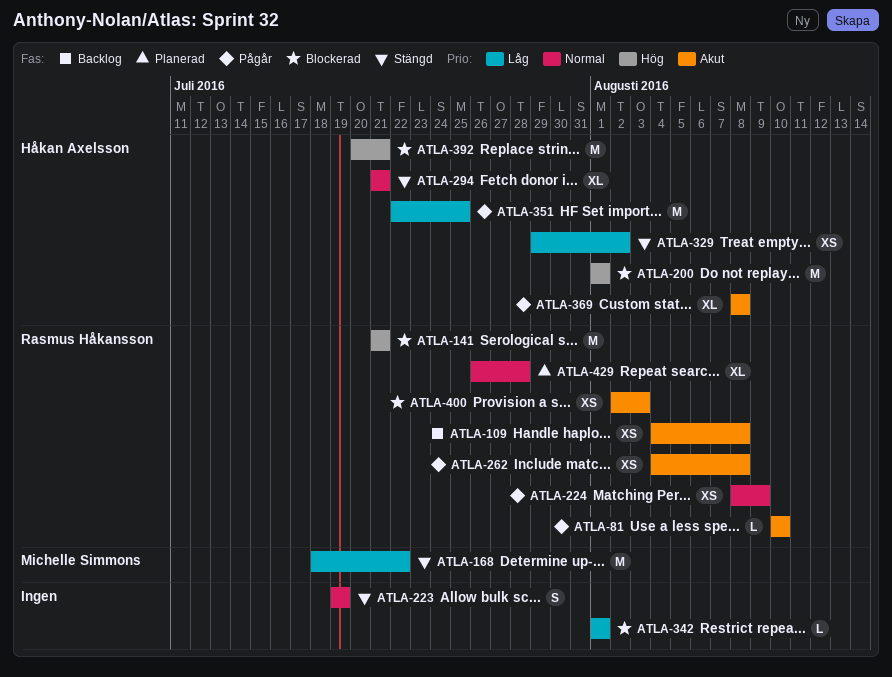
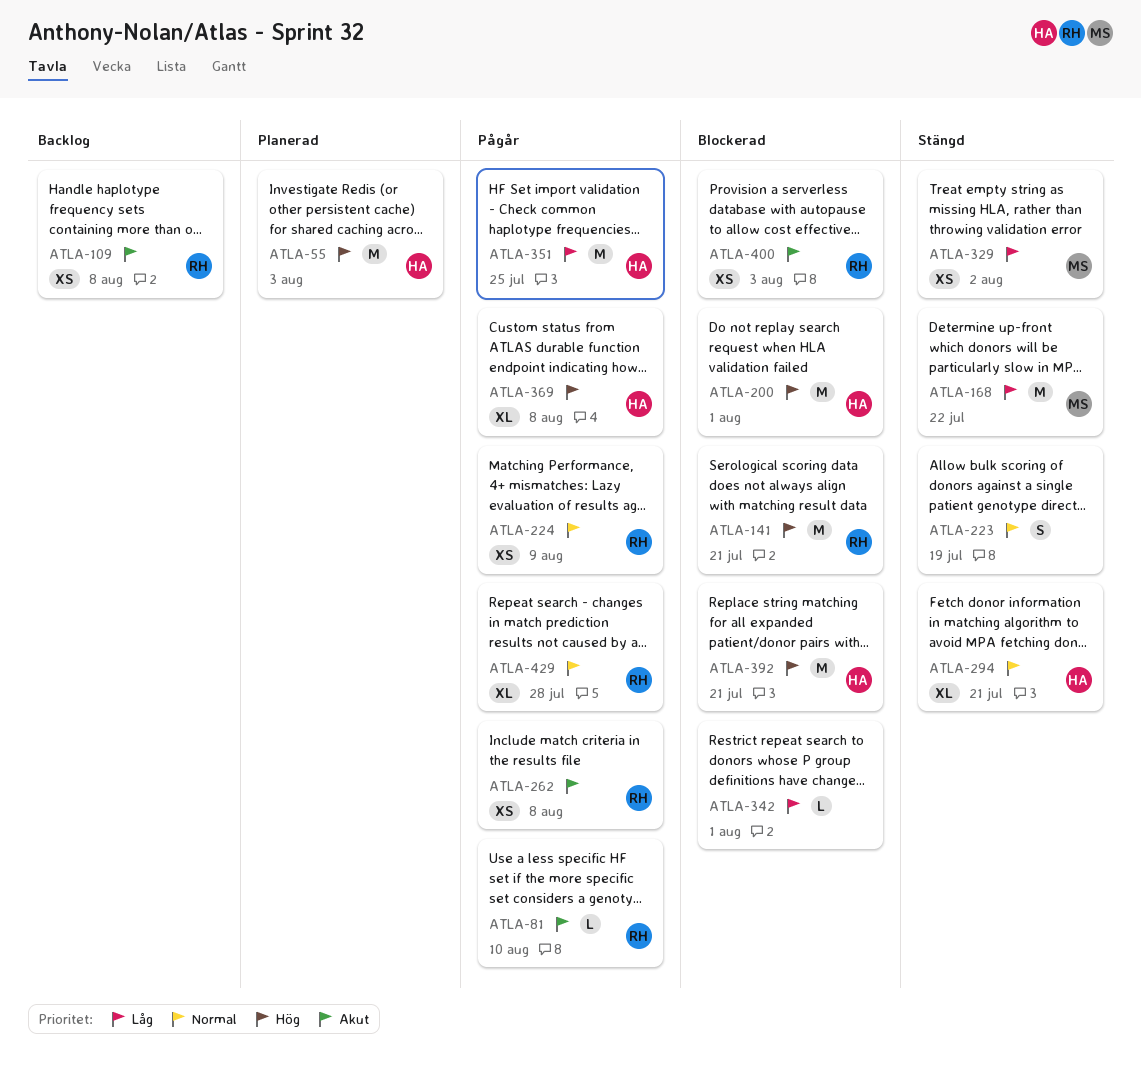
ATLA-55: none -> present
ATLA-329, owner: Håkan Axelsson -> Michelle Simmons
ATLA-369, priority: Akut -> Hög
ATLA-429, status: Planerad -> Pågår

